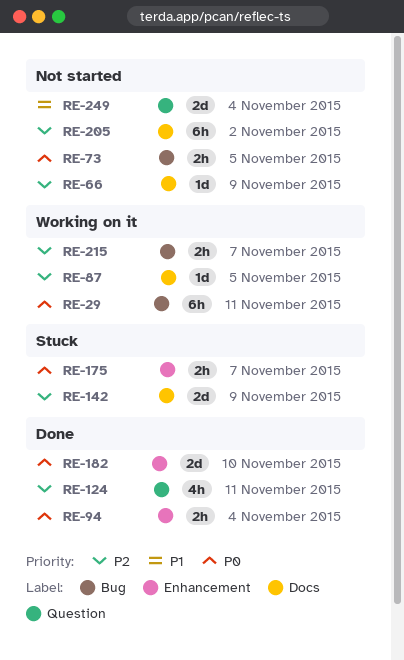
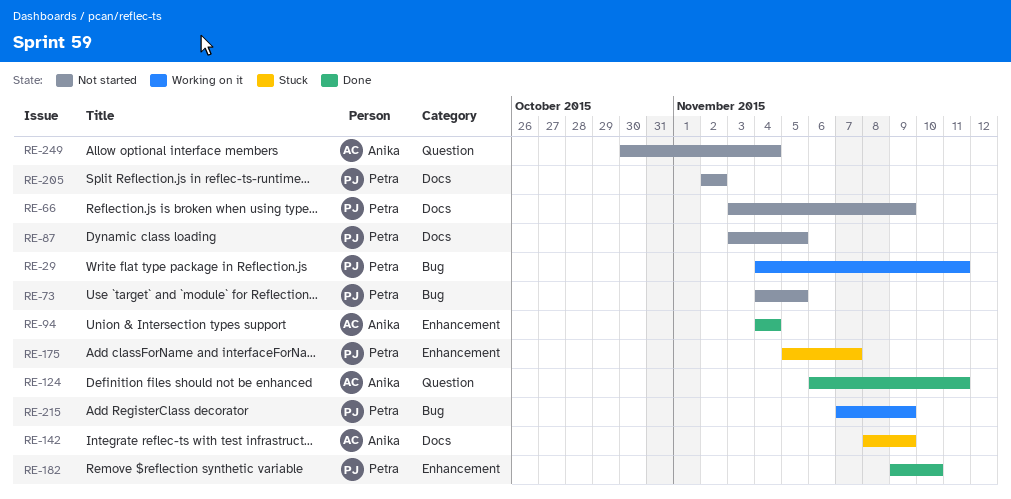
RE-87, status: Working on it -> Not started
RE-215, due: Nov 7 -> Nov 9

